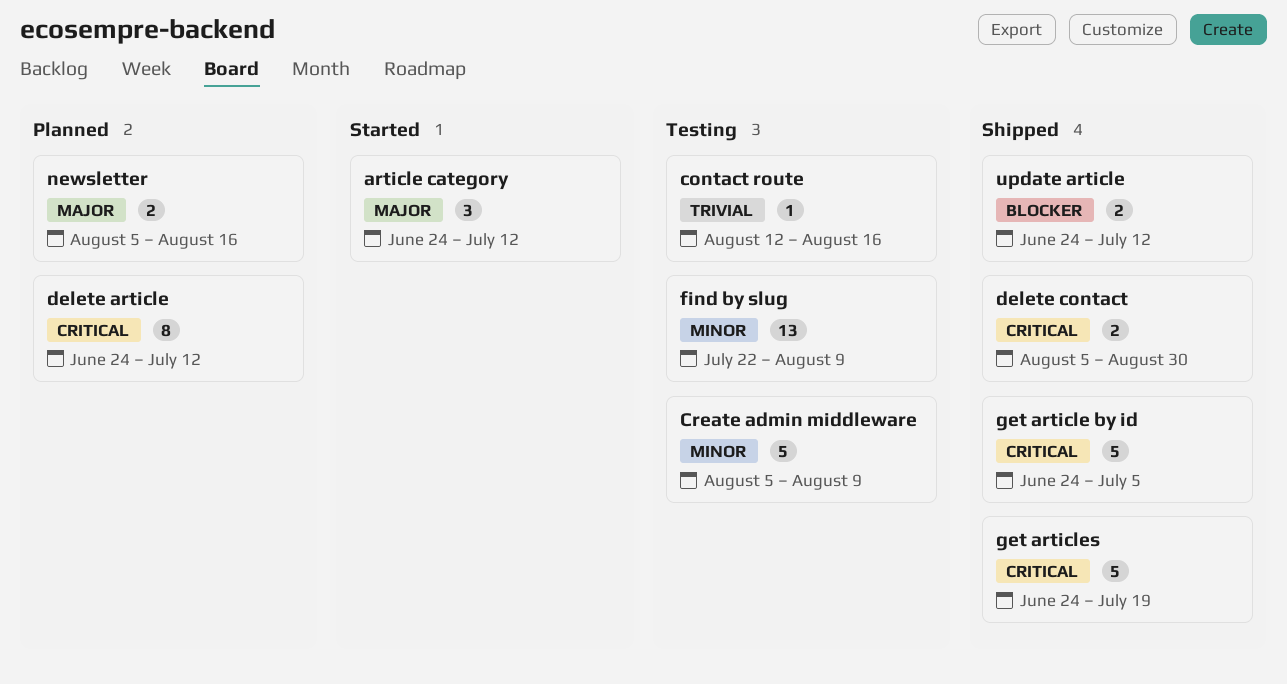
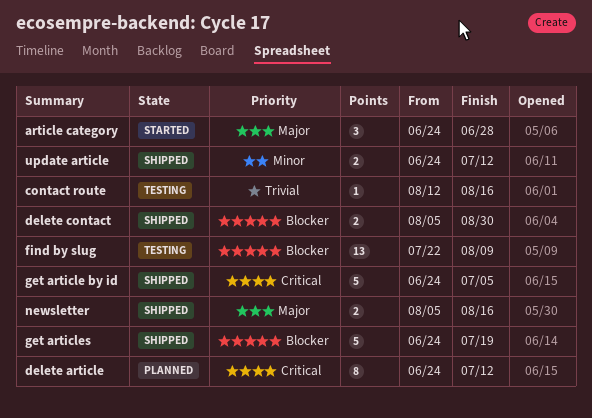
article category, due: Jul 12 -> Jun 28
Create admin middleware: present -> none
delete contact, priority: Critical -> Blocker
find by slug, priority: Minor -> Blocker
get articles, priority: Critical -> Blocker
newsletter, status: Planned -> Shipped
update article, priority: Blocker -> Minor

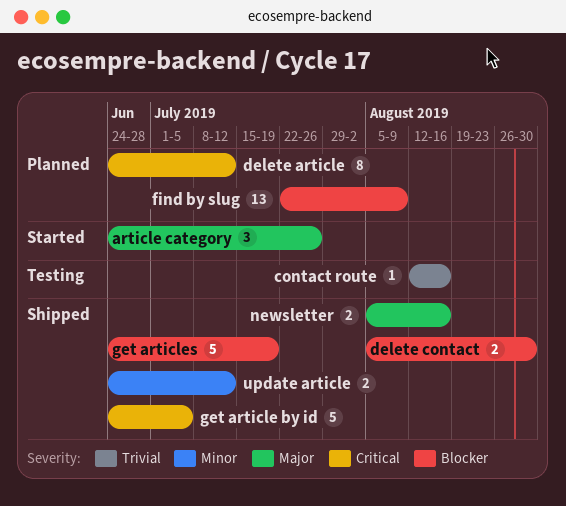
article category, due: Jun 28 -> Jul 26
find by slug, status: Testing -> Planned

